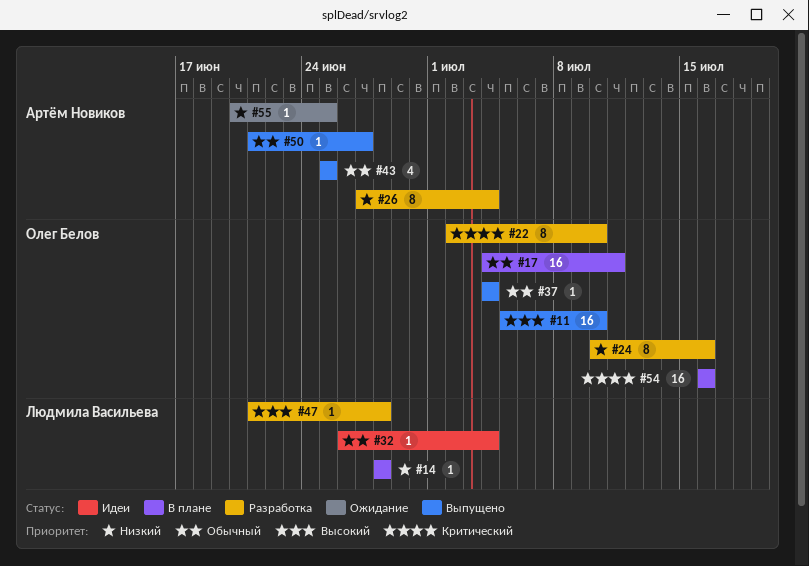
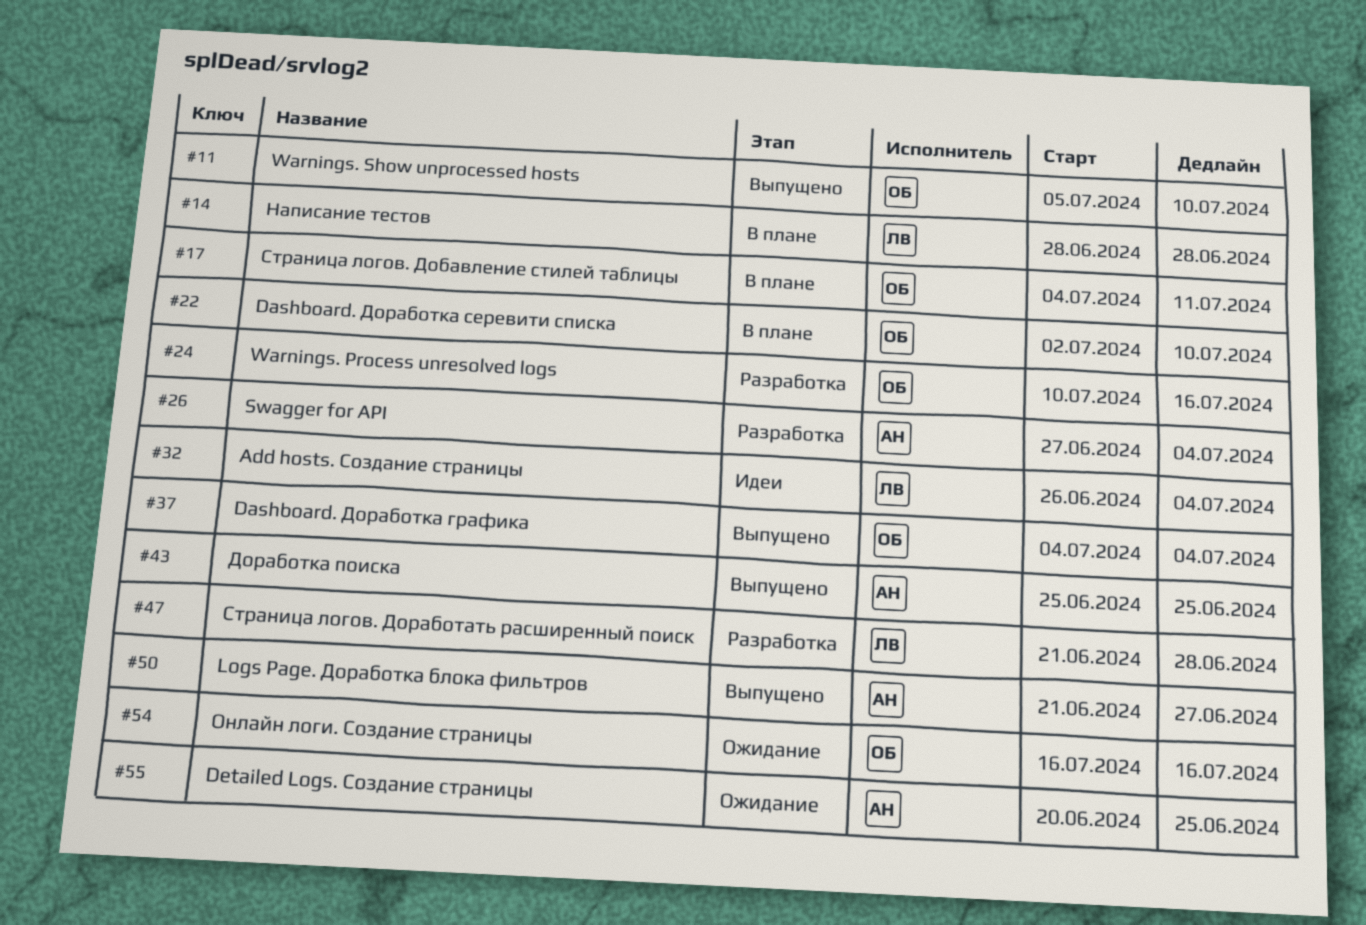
#22, status: Разработка -> В плане
#54, status: В плане -> Ожидание

